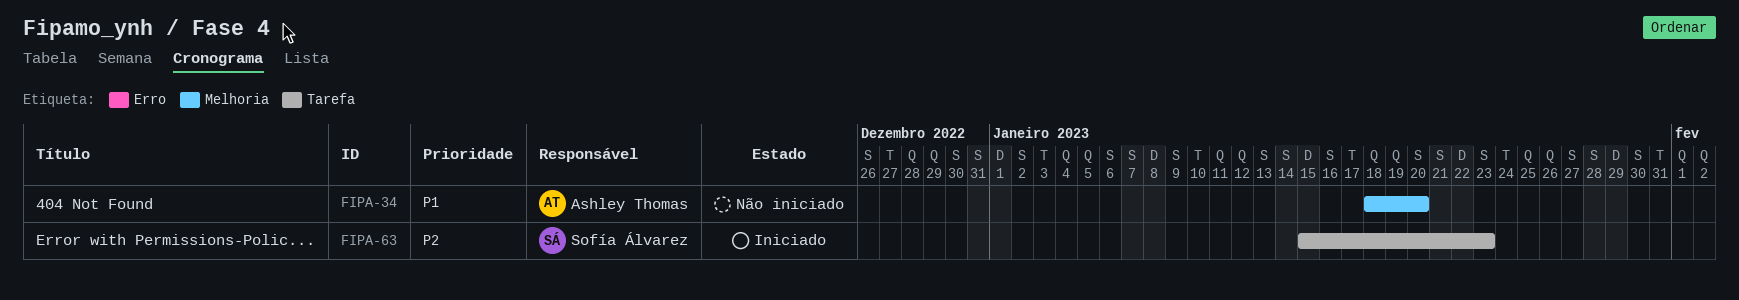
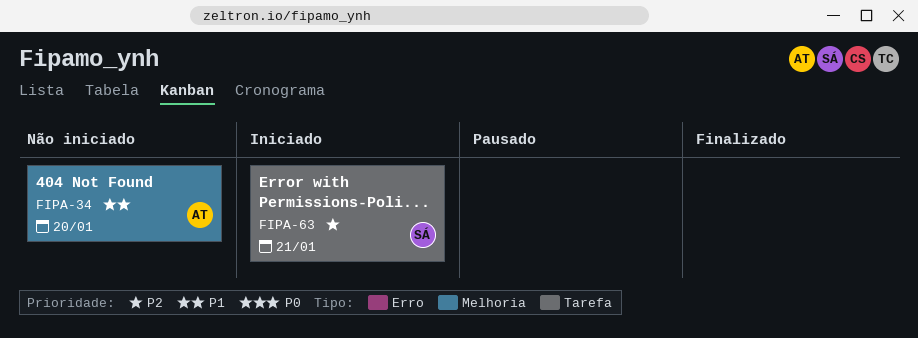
FIPA-63, due: Jan 23 -> Jan 21

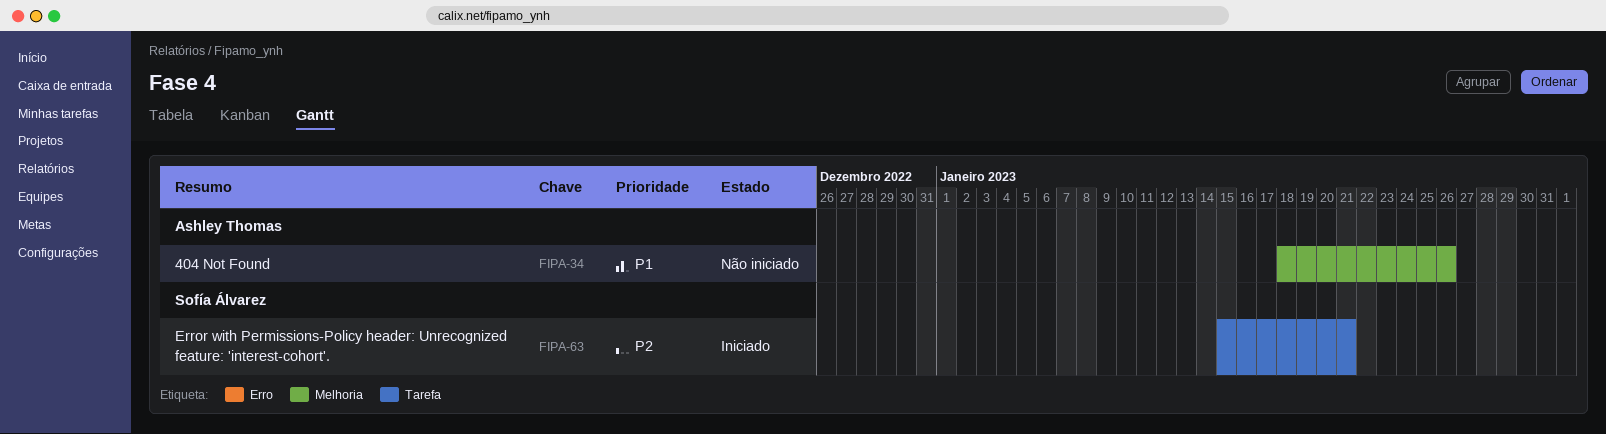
FIPA-34, due: Jan 20 -> Jan 26

